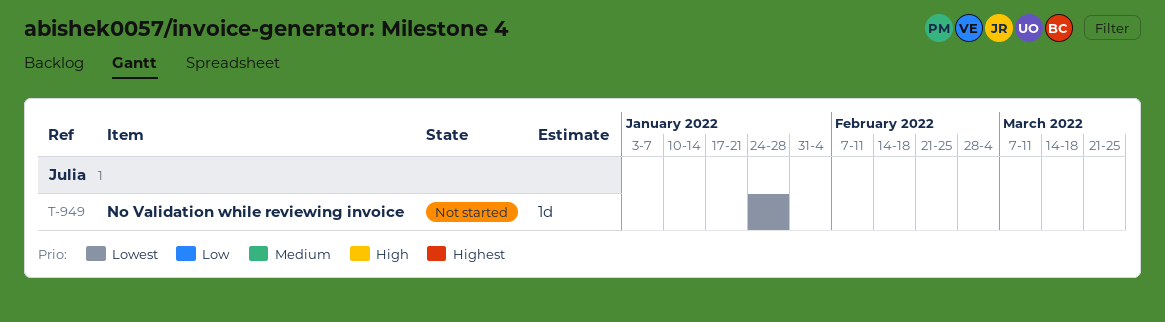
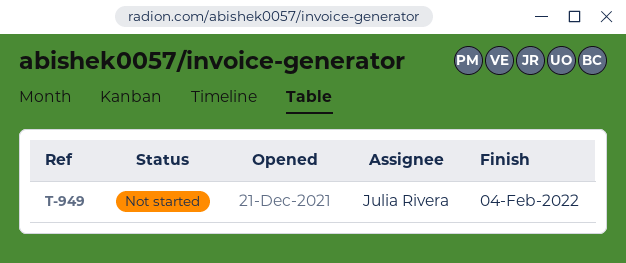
T-949, due: Jan 28 -> Feb 4

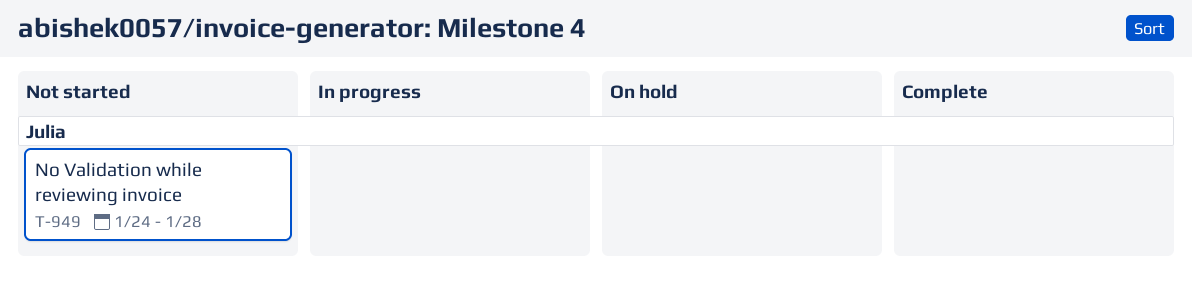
T-949, due: Feb 4 -> Jan 28

